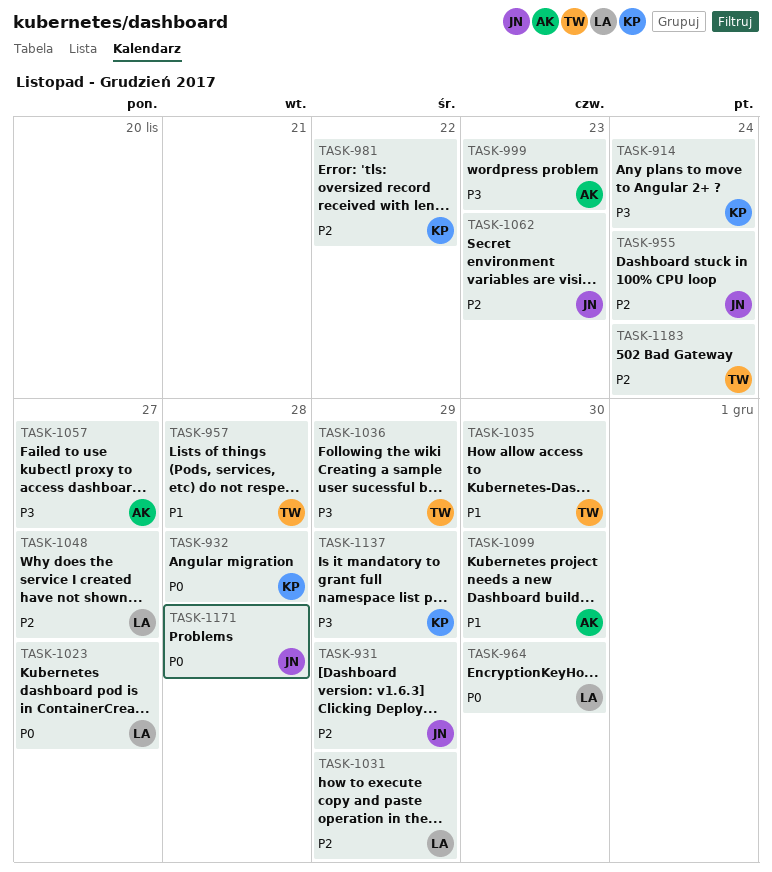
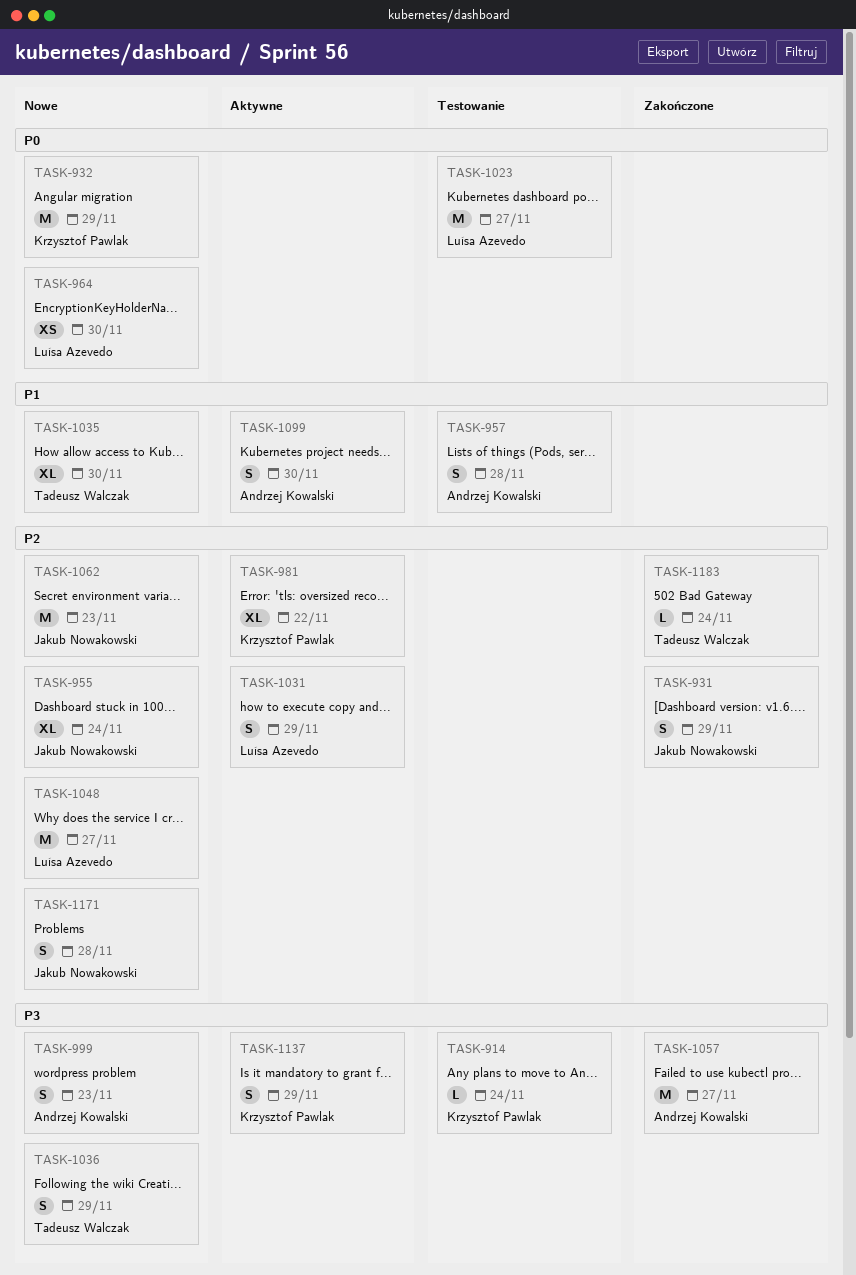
TASK-932, due: Nov 28 -> Nov 29
TASK-957, owner: Tadeusz Walczak -> Andrzej Kowalski
TASK-1171, priority: P0 -> P2

